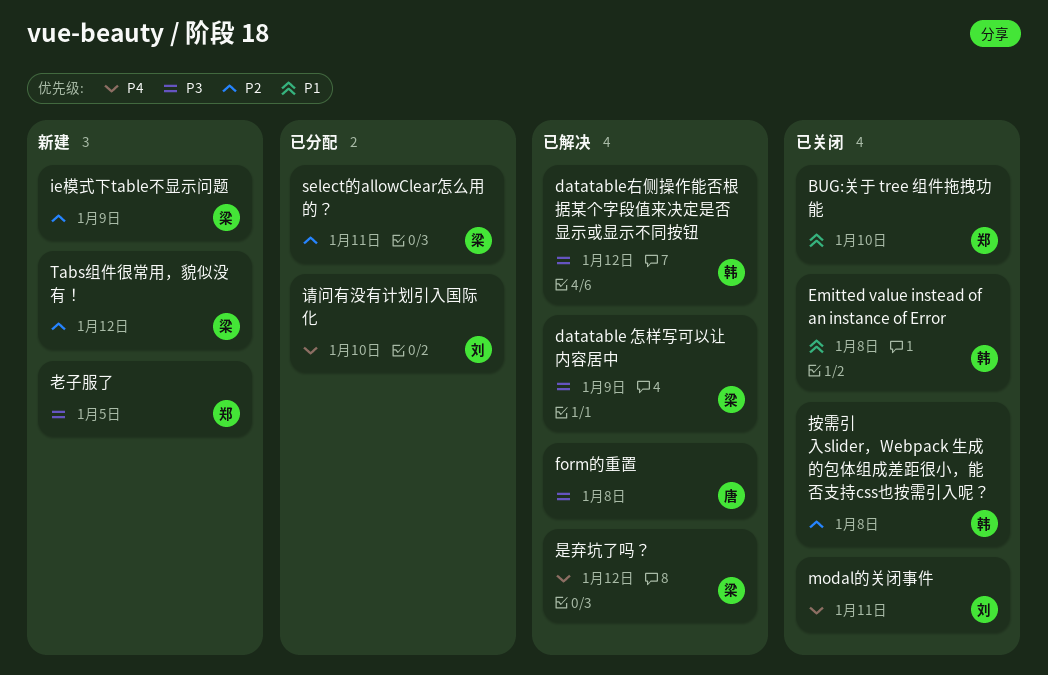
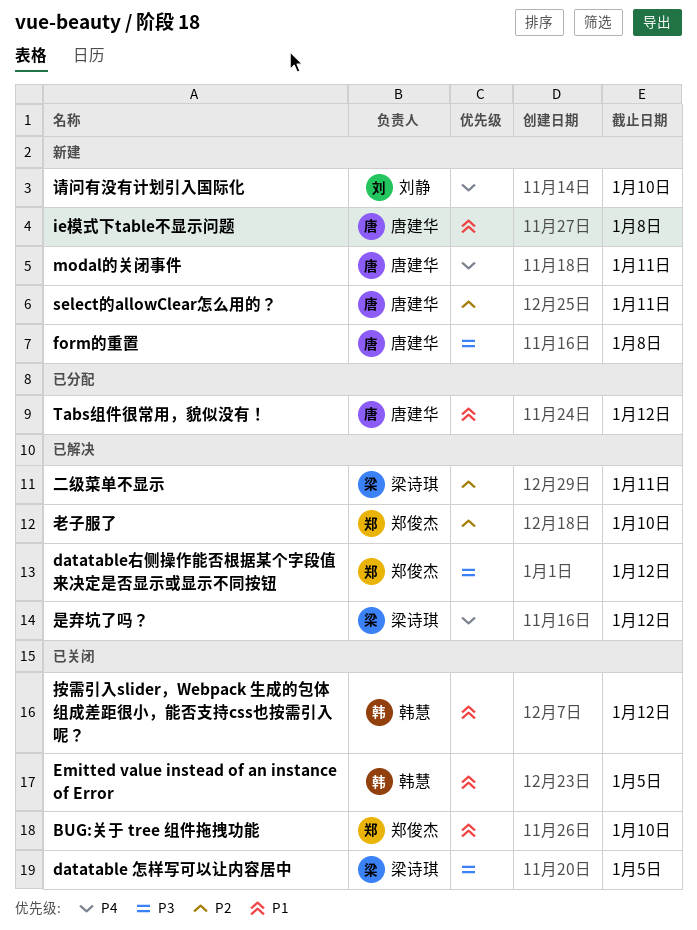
datatable 怎样写可以让内容居中, status: 已解决 -> 已关闭
datatable 怎样写可以让内容居中, due: Jan 9 -> Jan 5
datatable右侧操作能否根据某个字段值来决定是否显示或显示不同按钮, owner: 韩慧 -> 郑俊杰
Emitted value instead of an instance of Error, due: Jan 8 -> Jan 5
form的重置, status: 已解决 -> 新建
ie模式下table不显示问题, owner: 梁诗琪 -> 唐建华
ie模式下table不显示问题, priority: P2 -> P1
ie模式下table不显示问题, due: Jan 9 -> Jan 8
modal的关闭事件, status: 已关闭 -> 新建
modal的关闭事件, owner: 刘静 -> 唐建华
select的allowClear怎么用的？, status: 已分配 -> 新建
select的allowClear怎么用的？, owner: 梁诗琪 -> 唐建华
Tabs组件很常用，貌似没有！, status: 新建 -> 已分配
Tabs组件很常用，貌似没有！, owner: 梁诗琪 -> 唐建华
Tabs组件很常用，貌似没有！, priority: P2 -> P1
二级菜单不显示: none -> present
按需引入slider，Webpack 生成的包体组成差距很小，能否支持css也按需引入呢？, priority: P2 -> P1
按需引入slider，Webpack 生成的包体组成差距很小，能否支持css也按需引入呢？, due: Jan 8 -> Jan 12
老子服了, status: 新建 -> 已解决
老子服了, priority: P3 -> P2
老子服了, due: Jan 5 -> Jan 10
请问有没有计划引入国际化, status: 已分配 -> 新建

